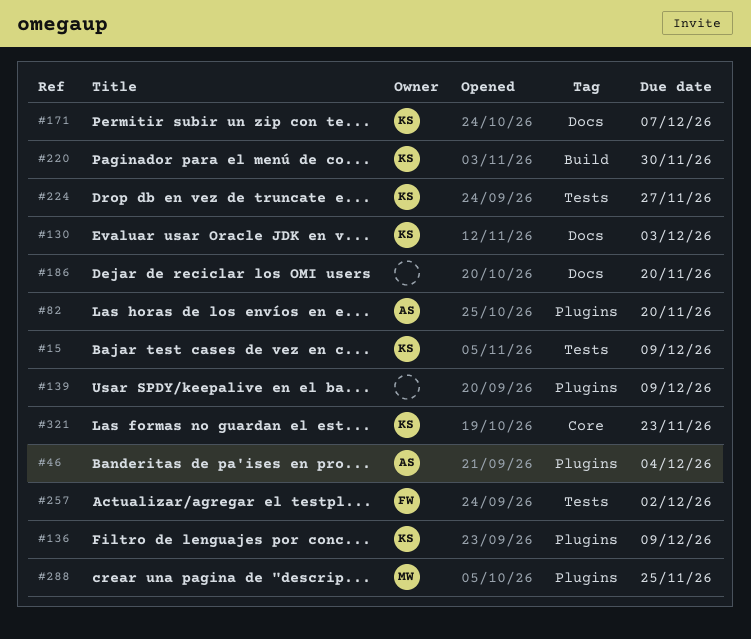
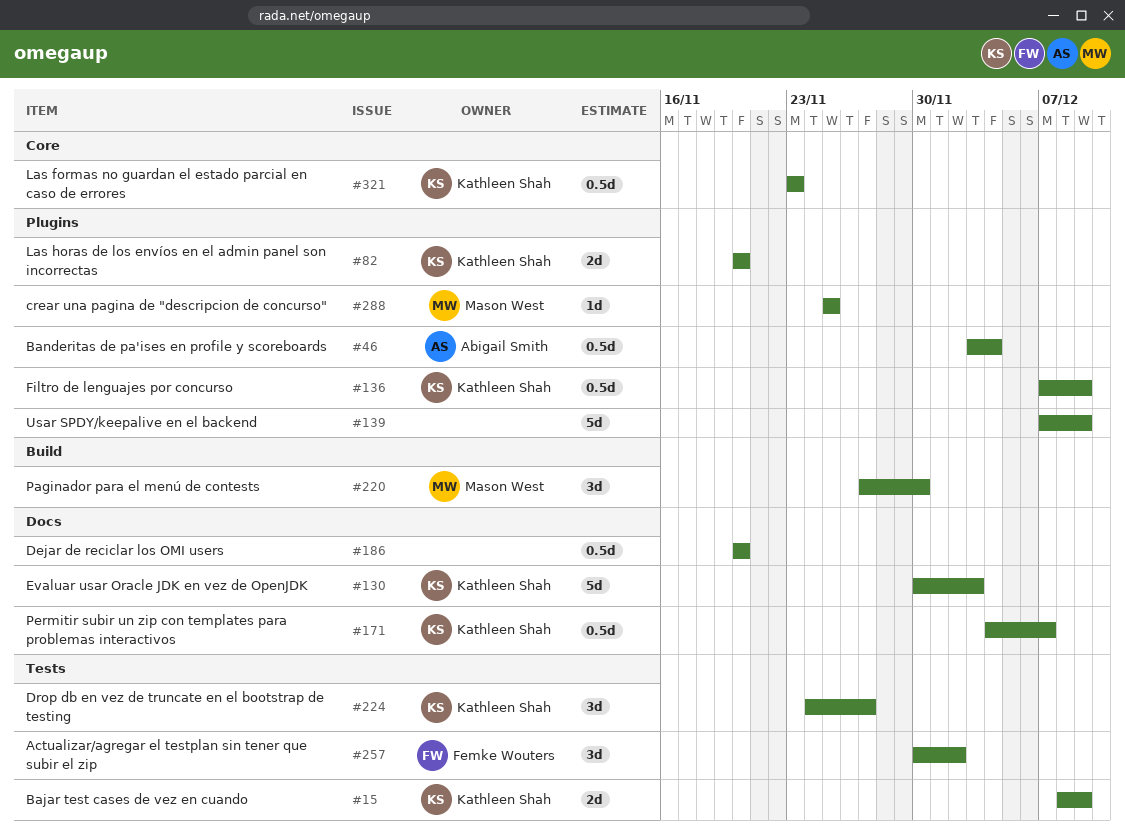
#82, owner: Abigail Smith -> Kathleen Shah
#220, owner: Kathleen Shah -> Mason West

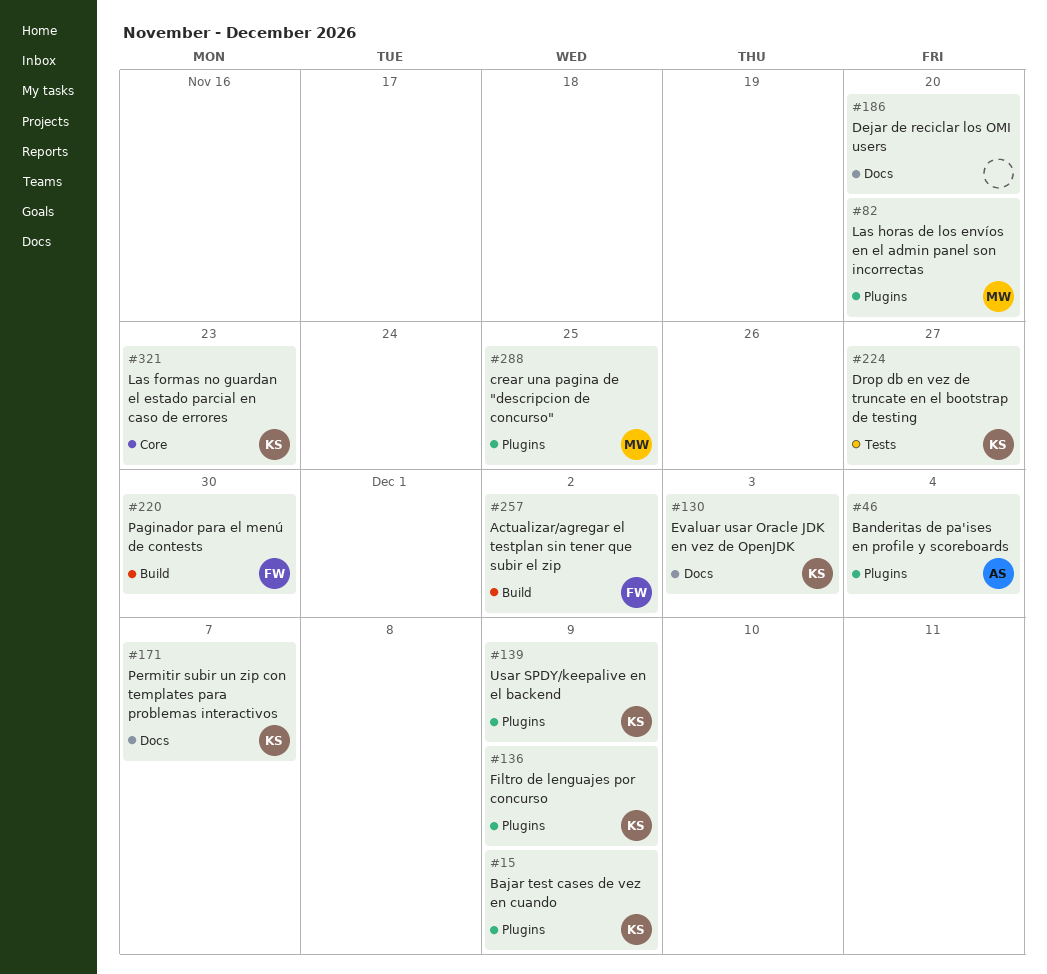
#15, label: Tests -> Plugins
#82, owner: Kathleen Shah -> Mason West
#139, owner: none -> Kathleen Shah
#220, owner: Mason West -> Femke Wouters
#257, label: Tests -> Build

